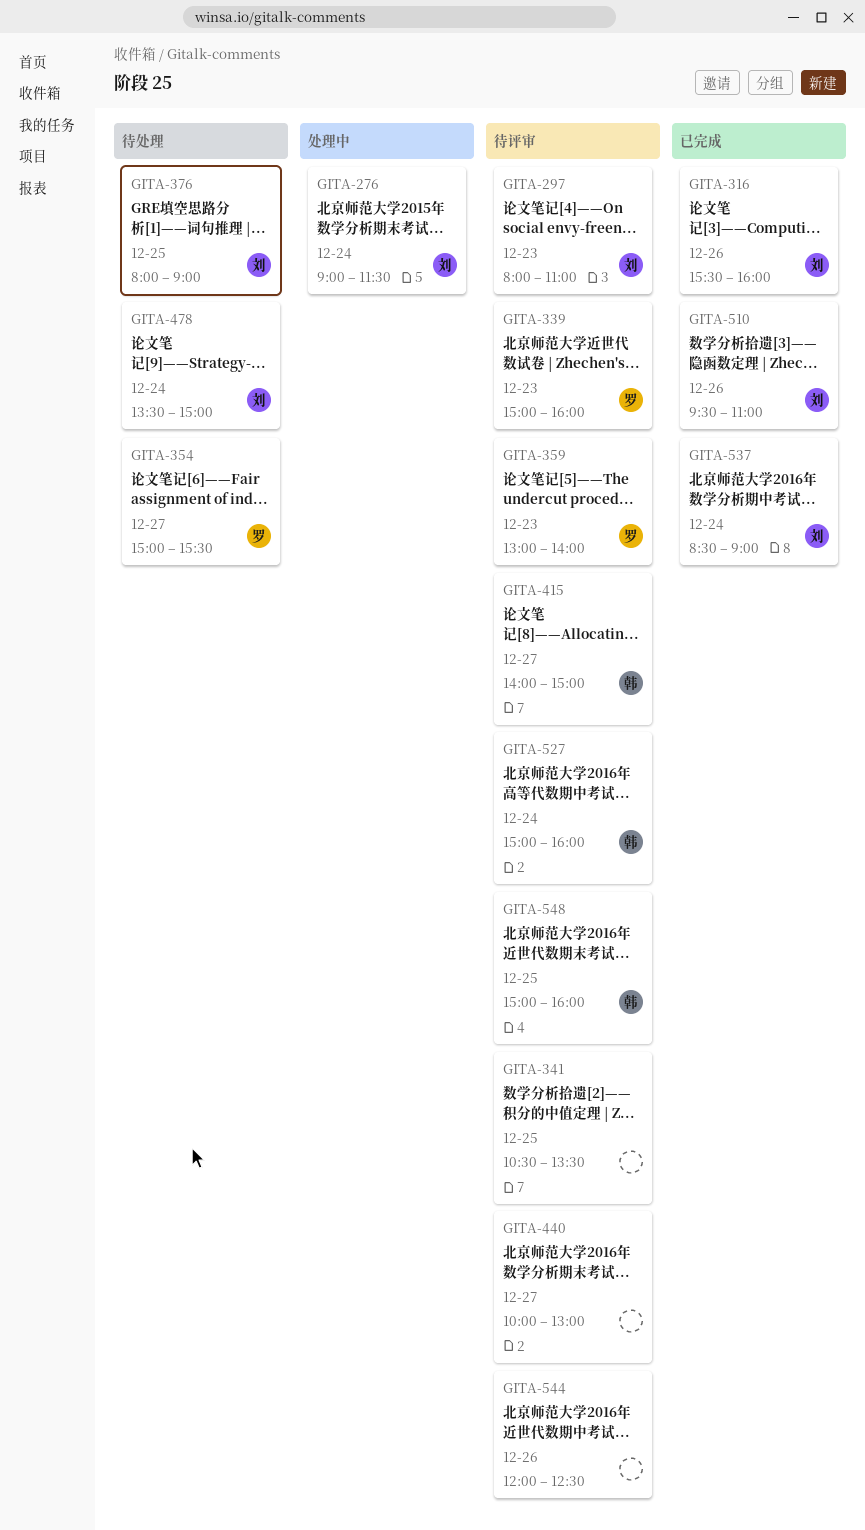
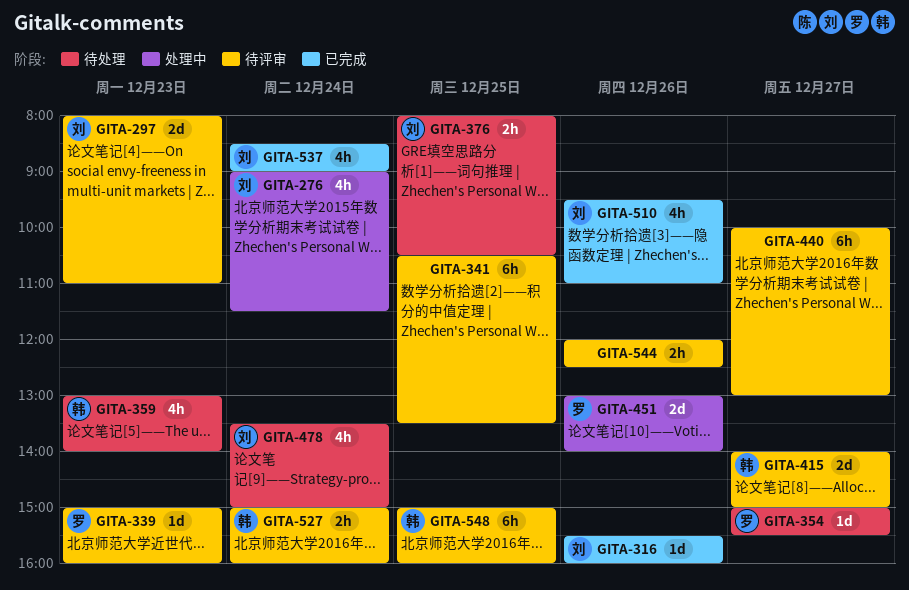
GITA-359, status: 待评审 -> 待处理
GITA-359, owner: 罗 -> 韩
GITA-376, ends: 09:00 -> 10:30
GITA-451: none -> present

